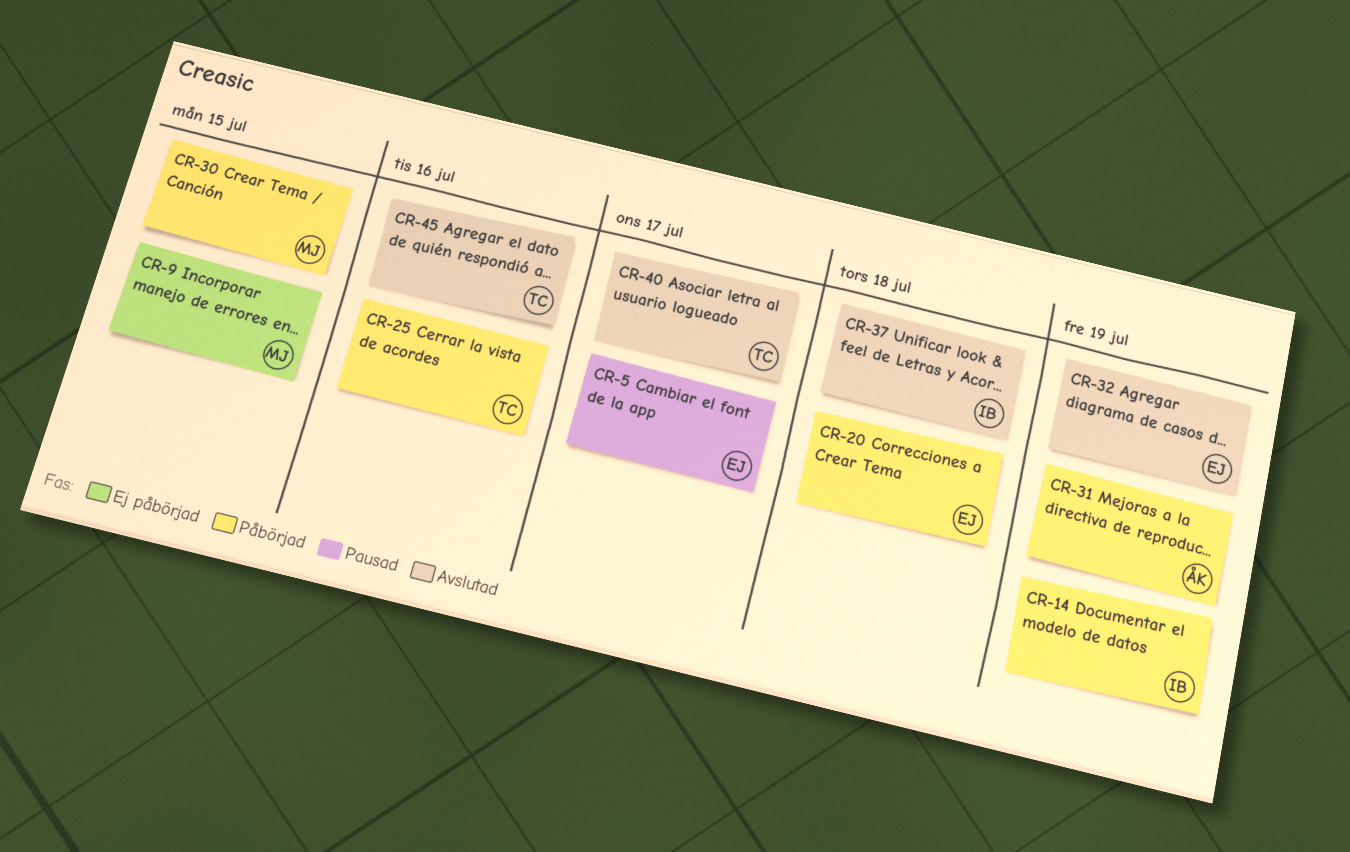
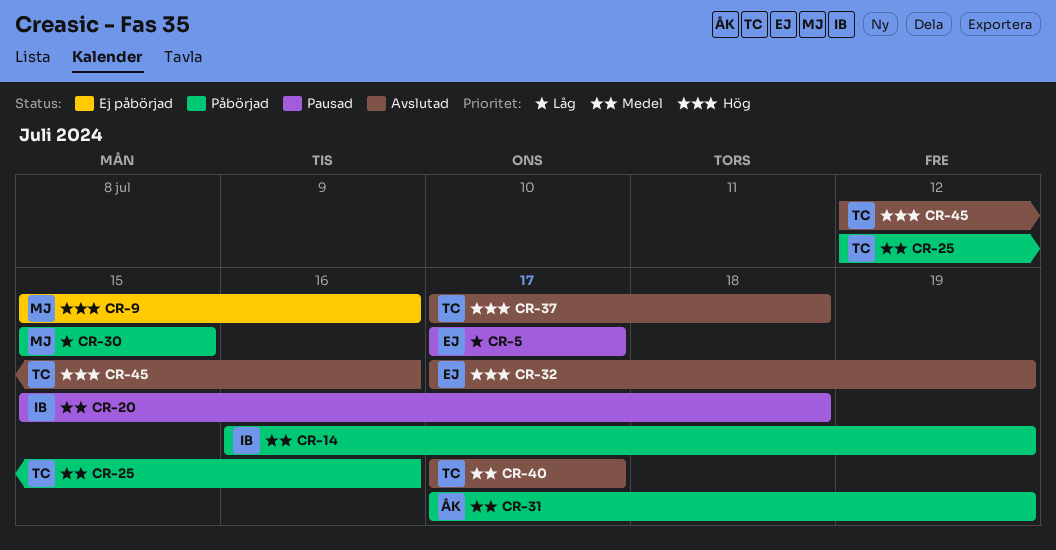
CR-9, due: Jul 15 -> Jul 16
CR-20, status: Påbörjad -> Pausad
CR-20, owner: EJ -> IB
CR-37, owner: IB -> TC

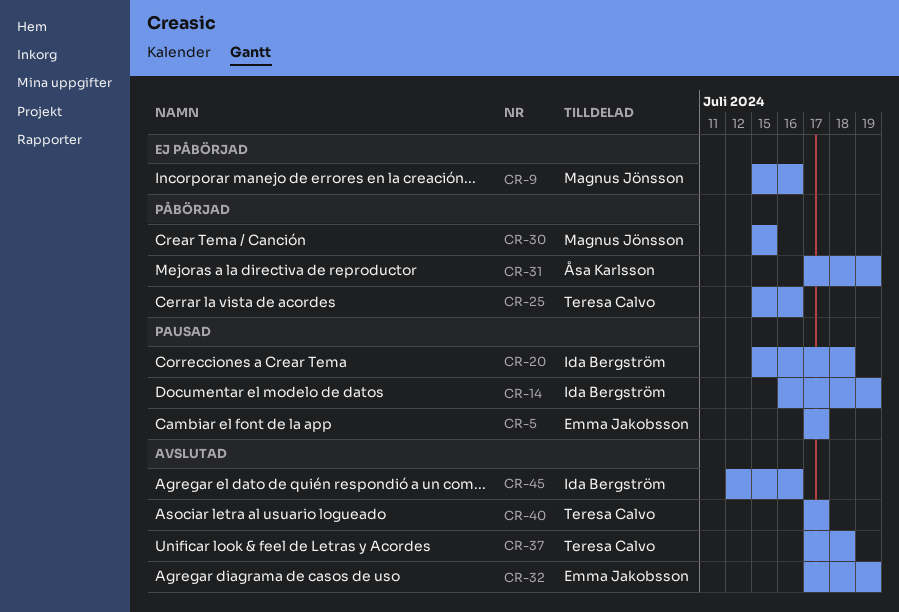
CR-14, status: Påbörjad -> Pausad
CR-25, start: Jul 12 -> Jul 15
CR-45, owner: Teresa Calvo -> Ida Bergström

